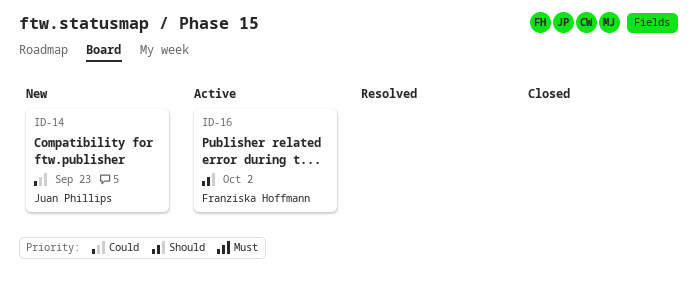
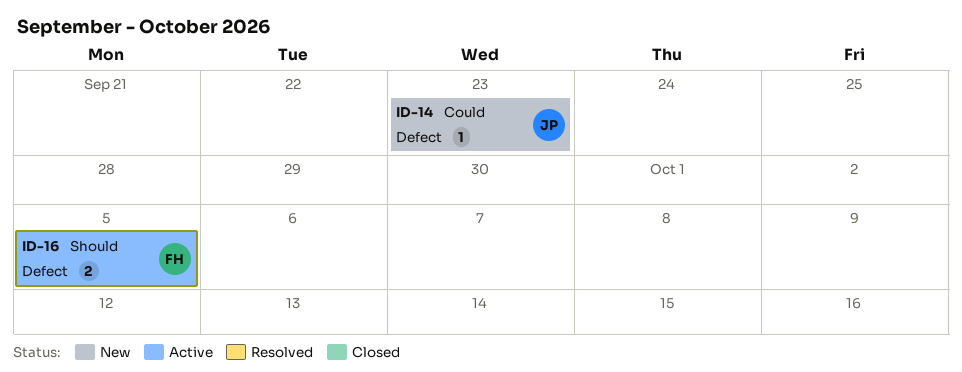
ID-16, due: Oct 2 -> Oct 5

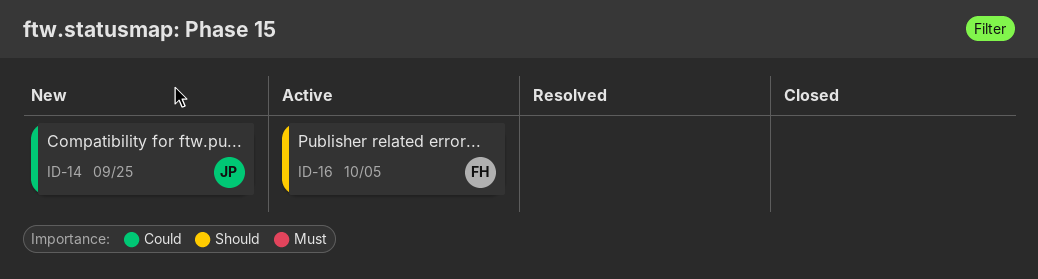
ID-14, due: Sep 23 -> Sep 25

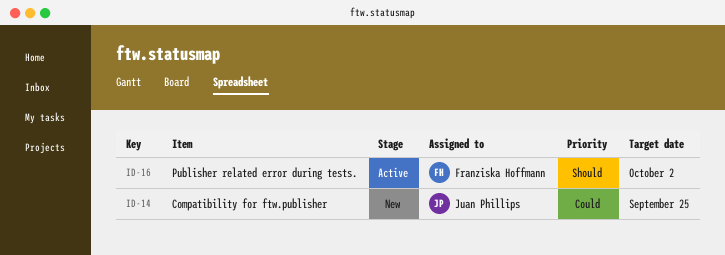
ID-16, due: Oct 5 -> Oct 2

